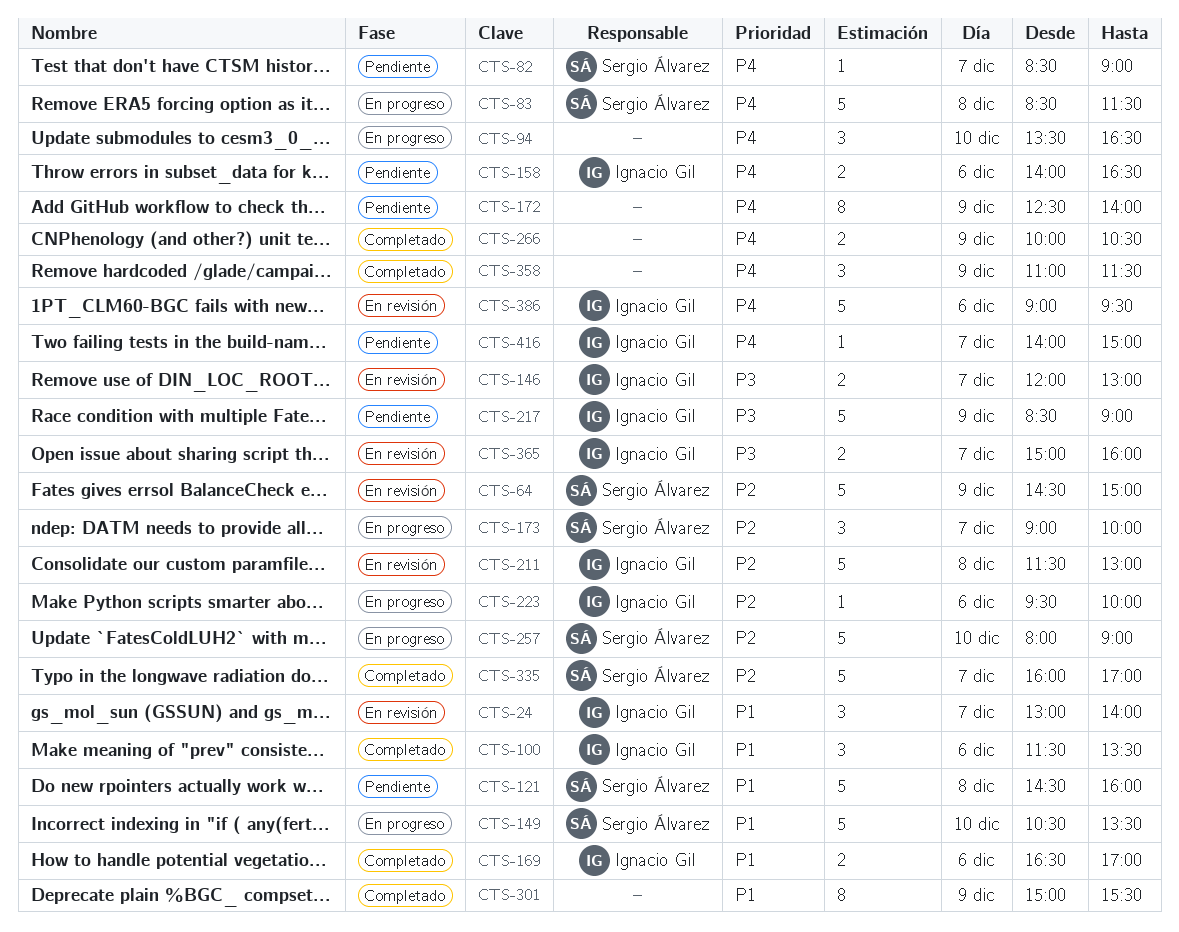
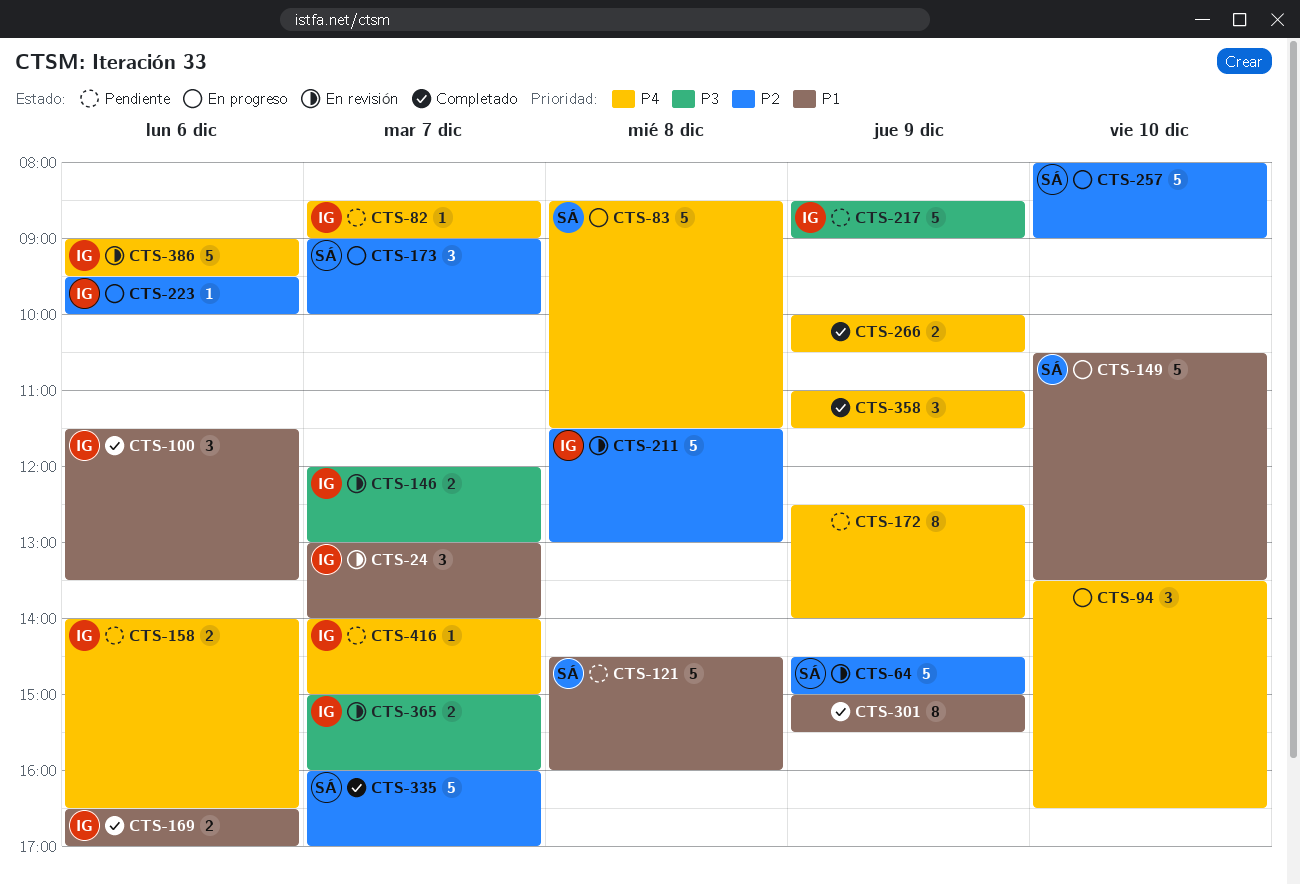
CTS-82, owner: Sergio Álvarez -> Ignacio Gil

